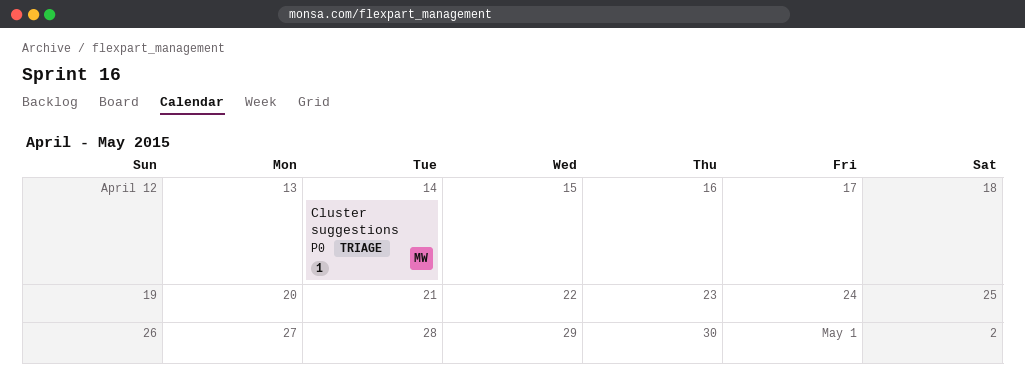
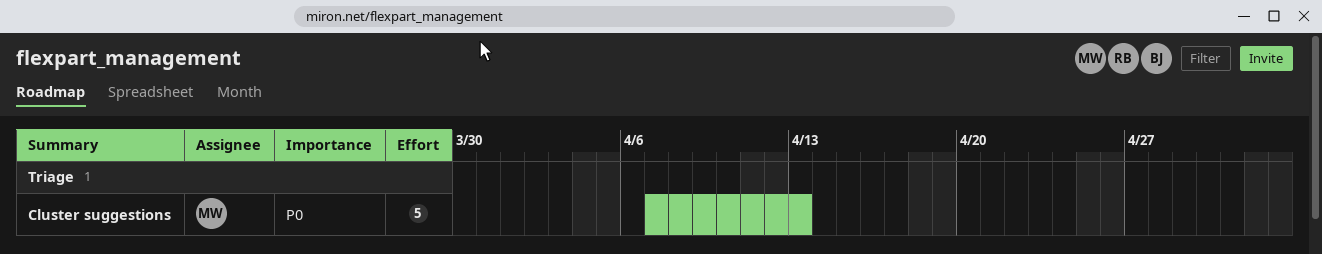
Cluster suggestions, estimate: 1 -> 5
Cluster suggestions, due: Apr 14 -> Apr 13

